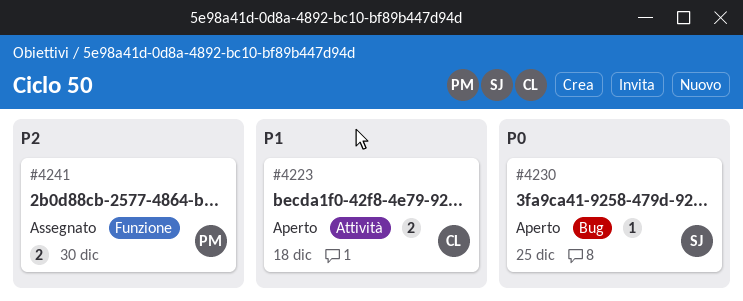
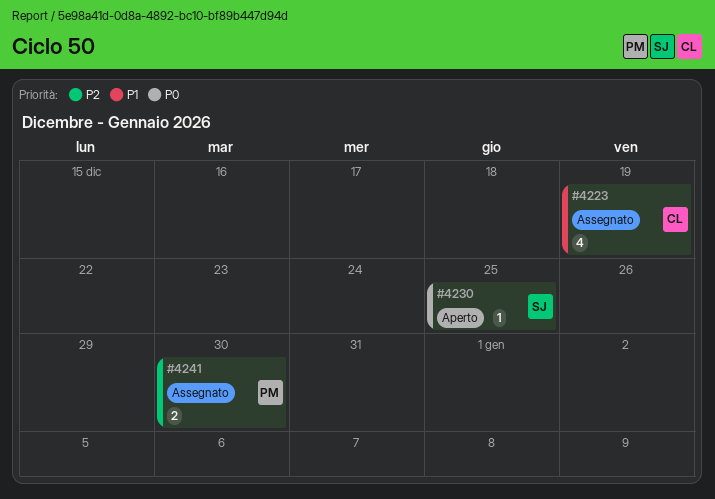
#4223, status: Aperto -> Assegnato
#4223, estimate: 2 -> 4
#4223, due: Dec 18 -> Dec 19

